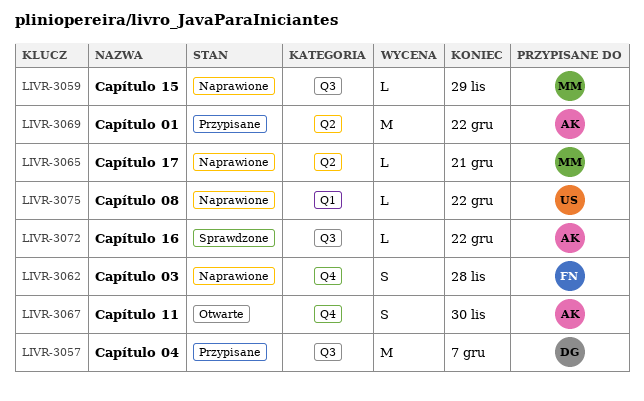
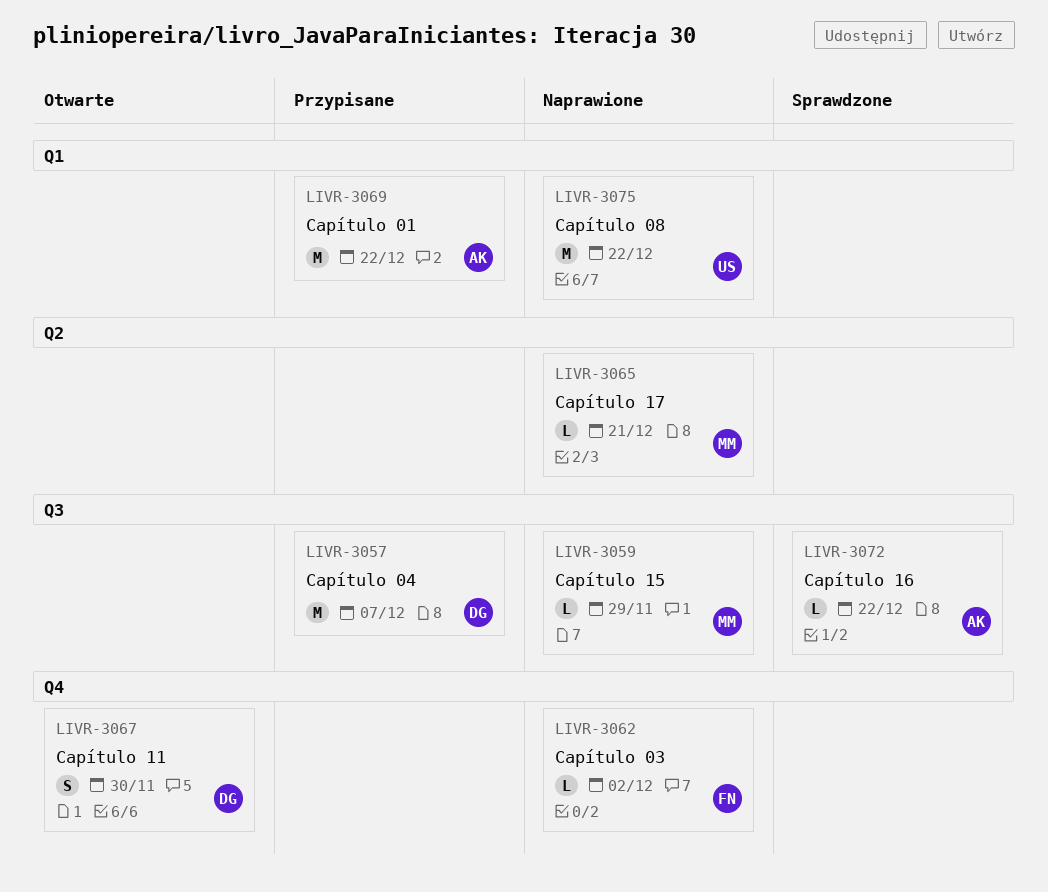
LIVR-3062, estimate: S -> L
LIVR-3062, due: Nov 28 -> Dec 2
LIVR-3067, owner: AK -> DG
LIVR-3069, label: Q2 -> Q1
LIVR-3075, estimate: L -> M

